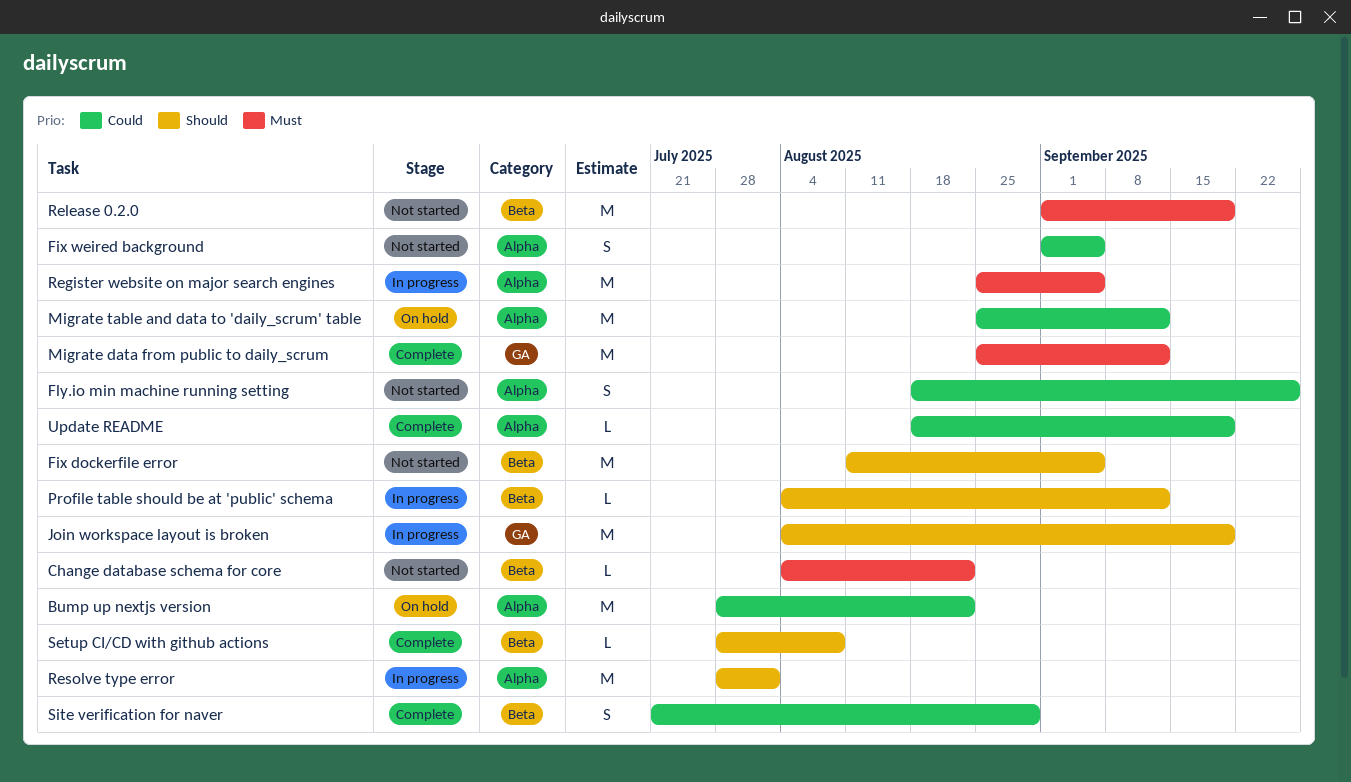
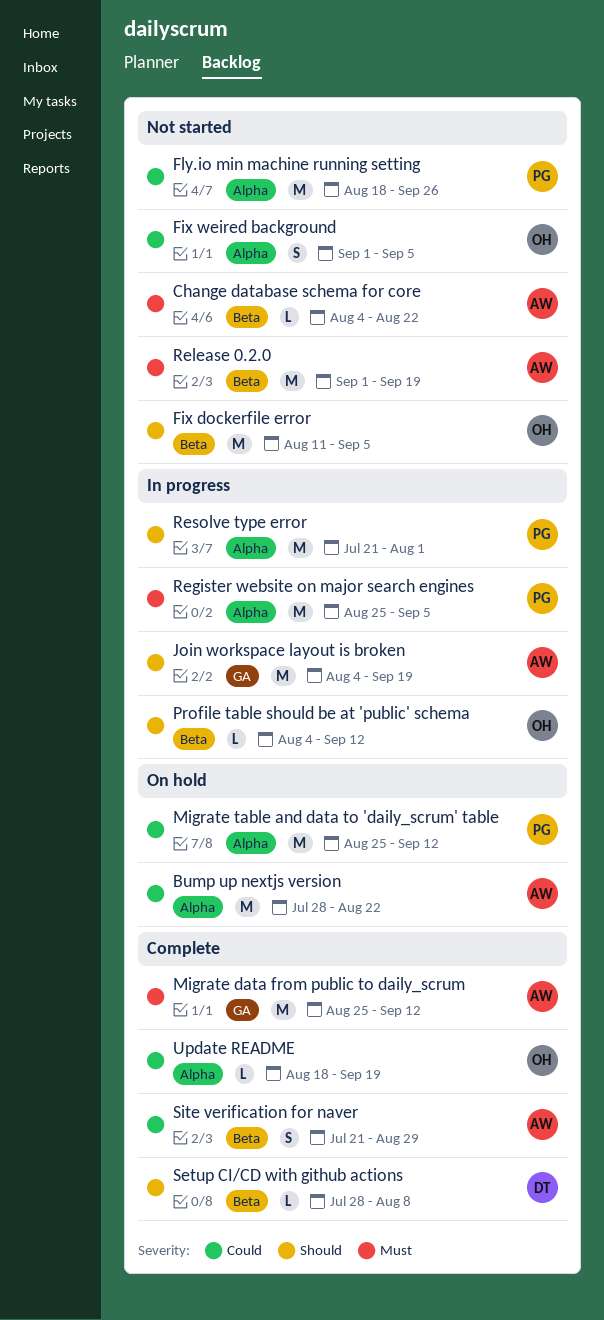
Fly.io min machine running setting, estimate: S -> M
Resolve type error, start: Jul 28 -> Jul 21

